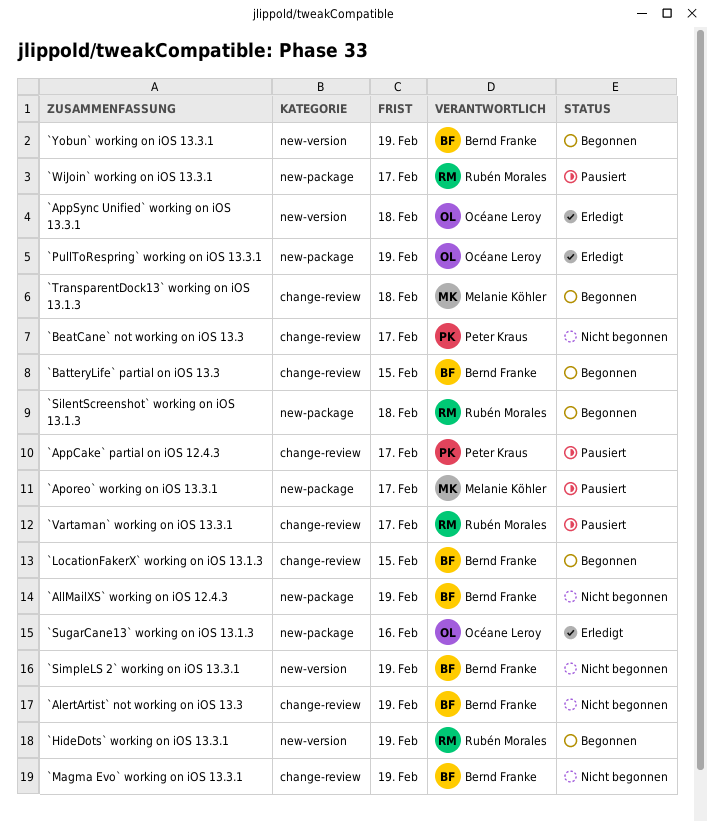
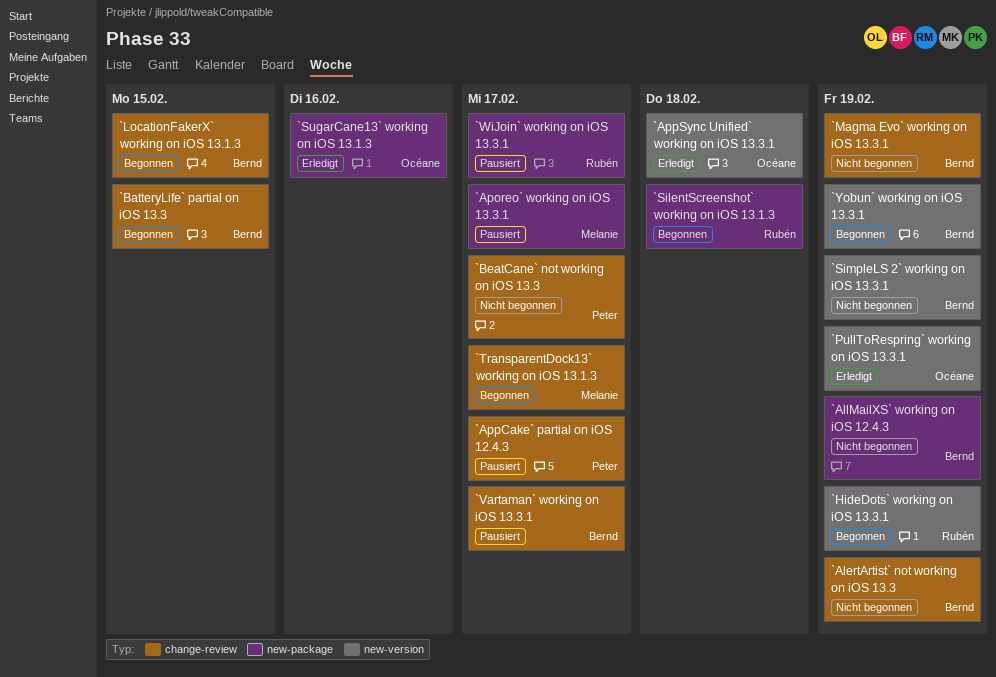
`PullToRespring` working on iOS 13.3.1, label: new-package -> new-version
`TransparentDock13` working on iOS 13.1.3, due: Feb 18 -> Feb 17
`Vartaman` working on iOS 13.3.1, owner: Rubén Morales -> Bernd Franke

